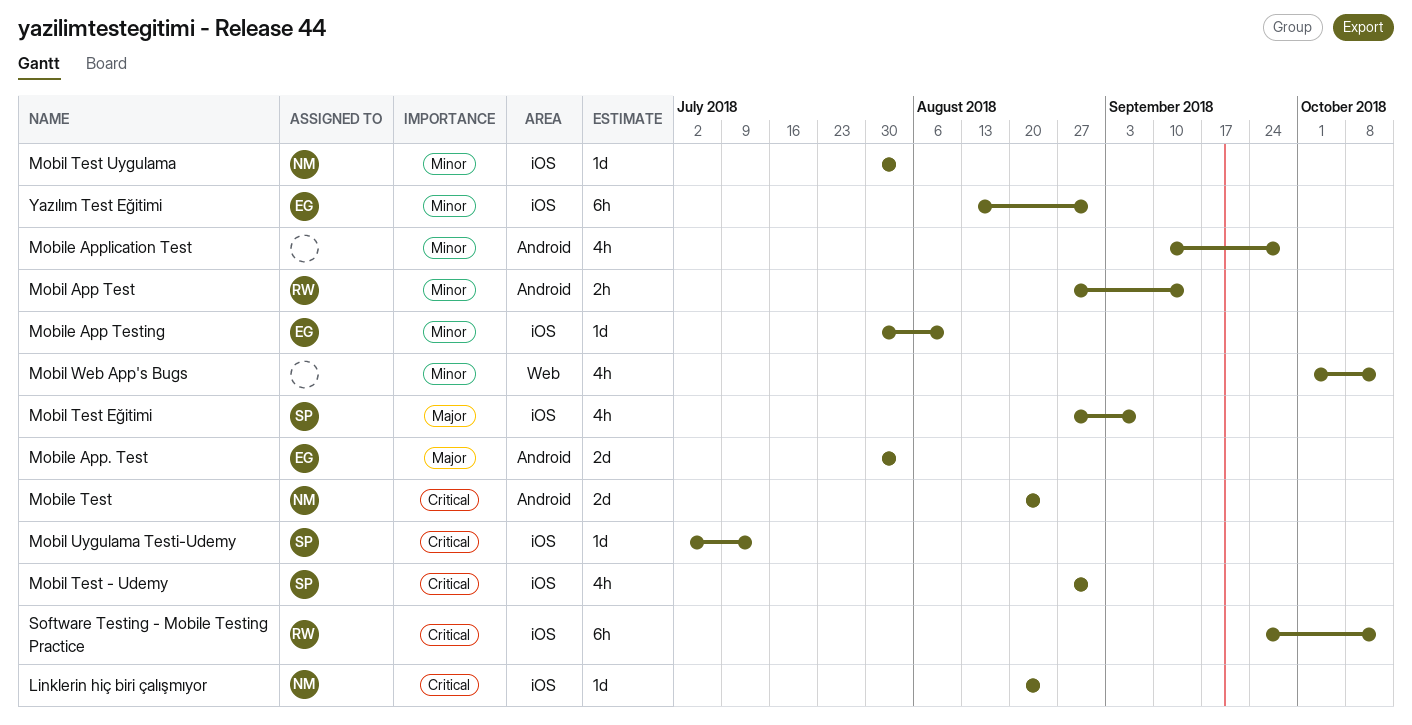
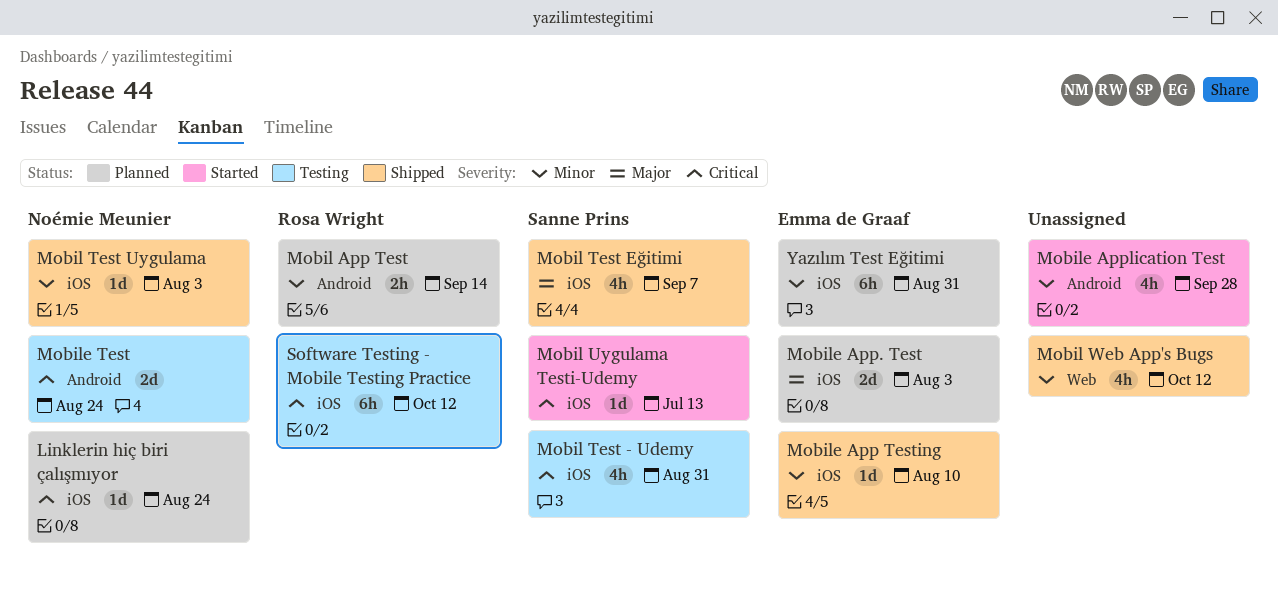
Mobile App. Test, label: Android -> iOS

